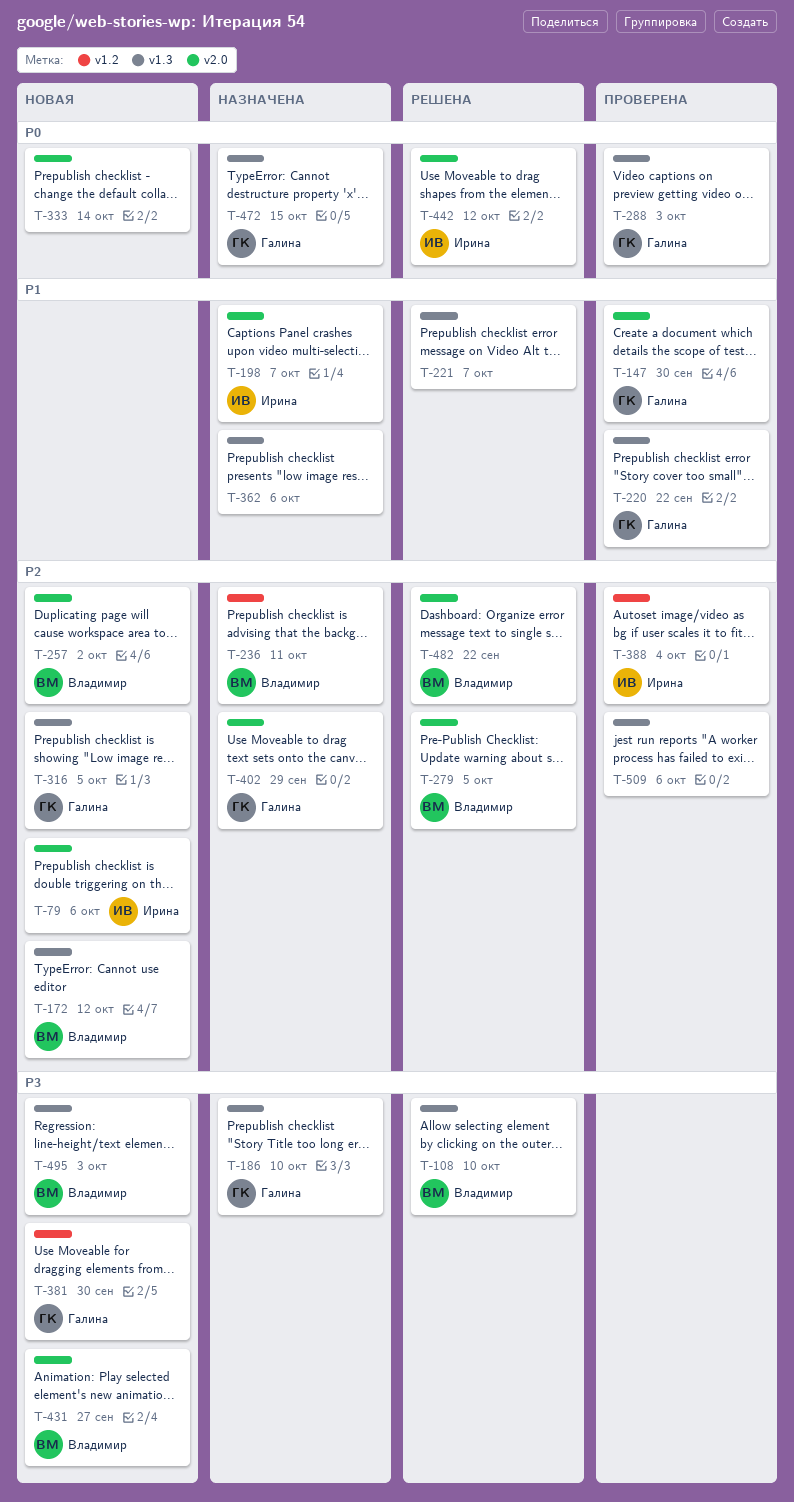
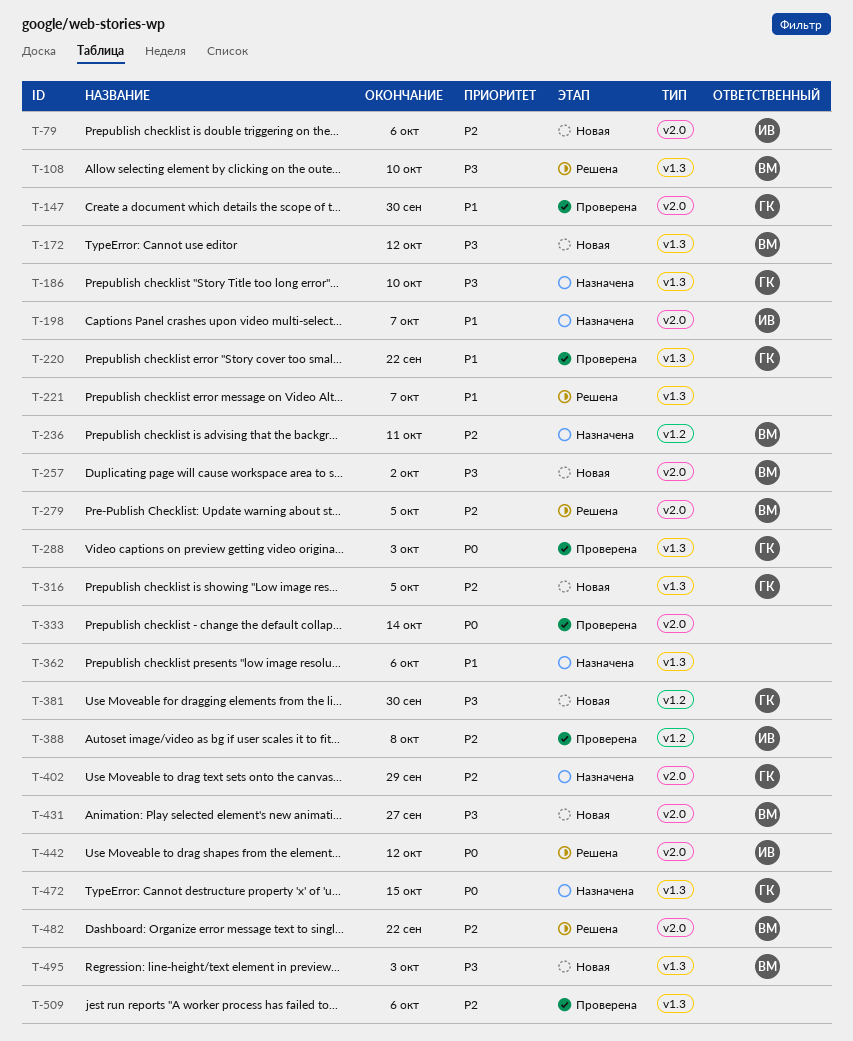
T-172, priority: P2 -> P3
T-257, priority: P2 -> P3
T-333, status: Новая -> Проверена
T-388, due: Oct 4 -> Oct 8

